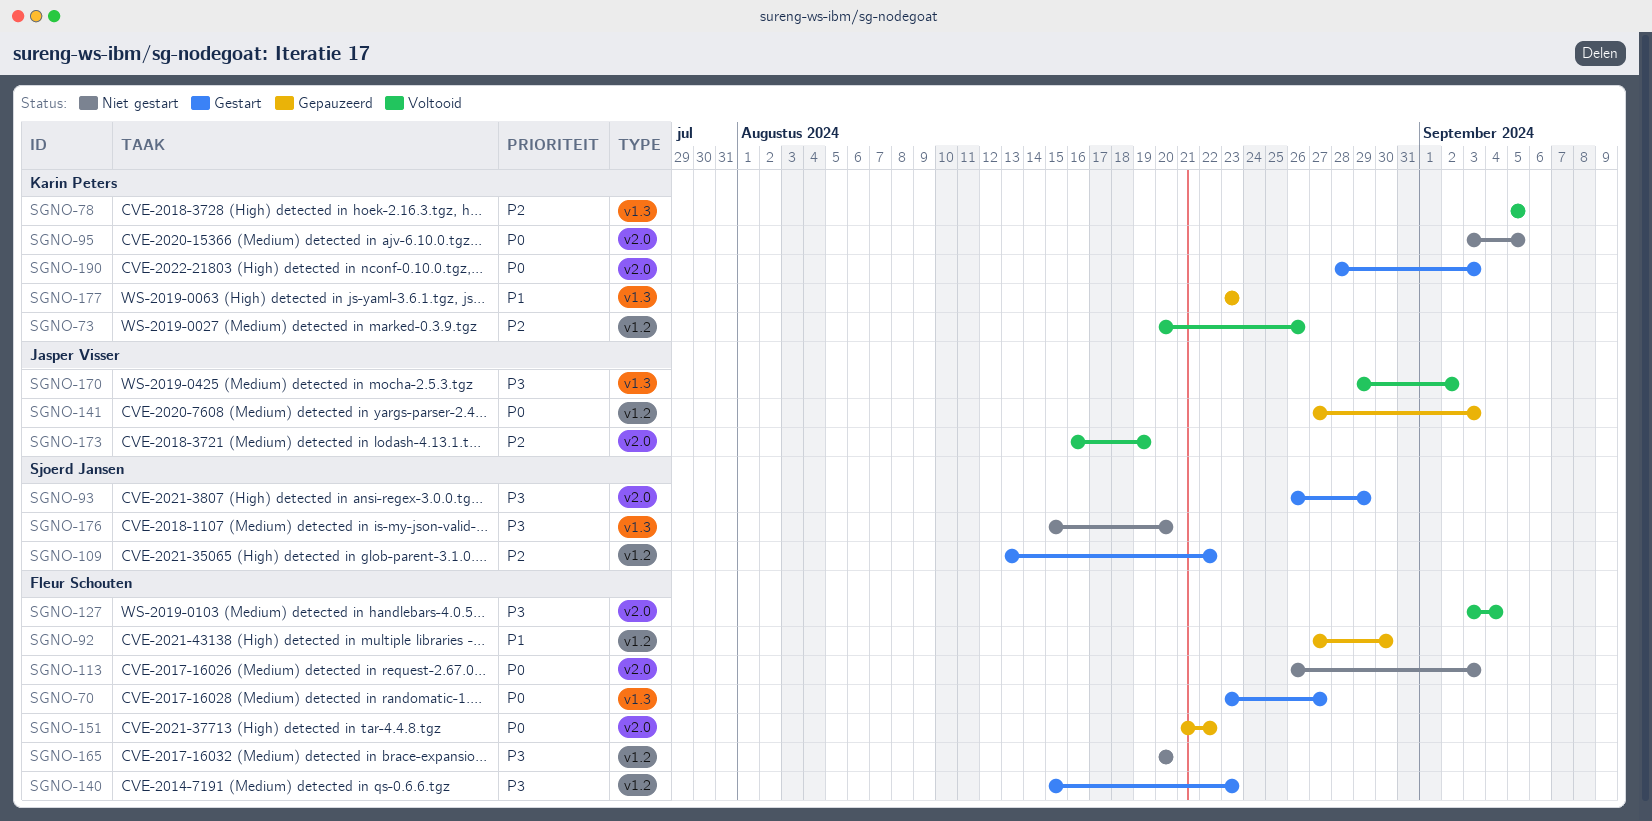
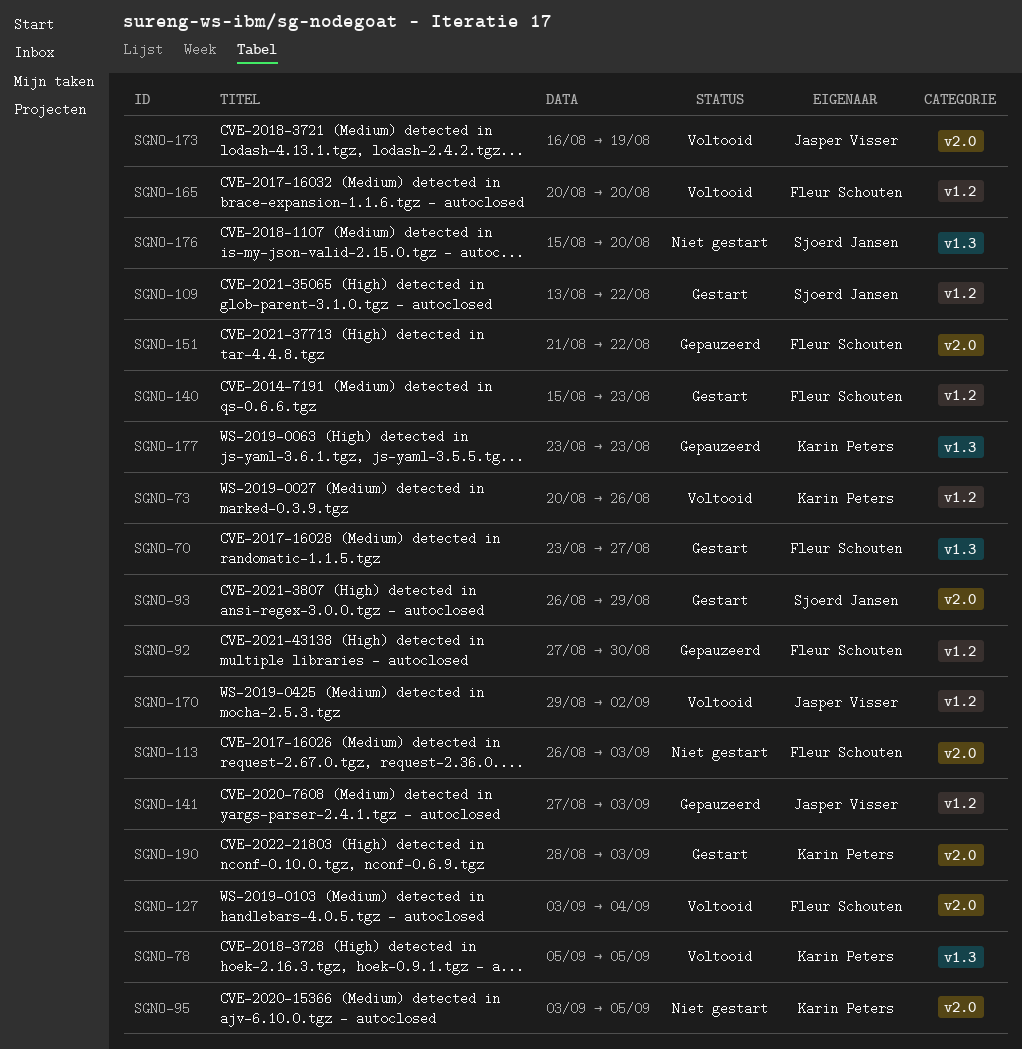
SGNO-165, status: Niet gestart -> Voltooid
SGNO-170, label: v1.3 -> v1.2

